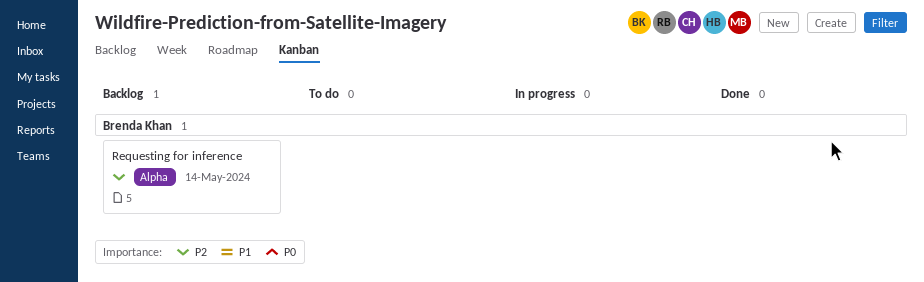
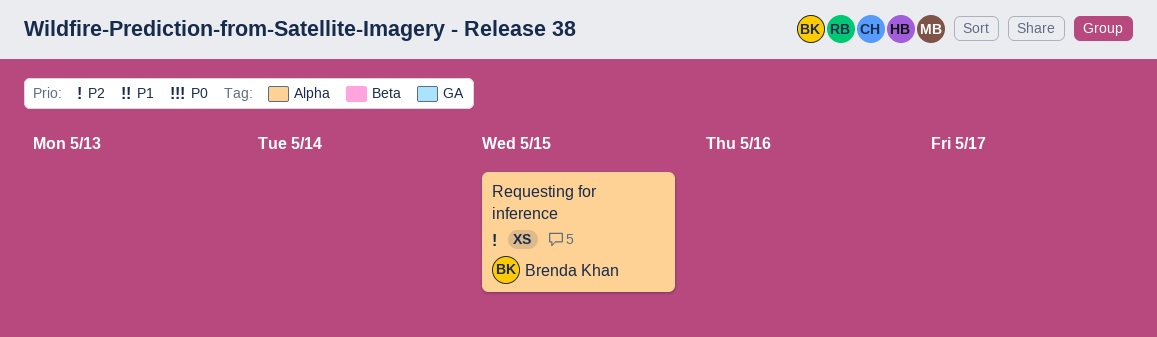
Requesting for inference, due: May 14 -> May 15

